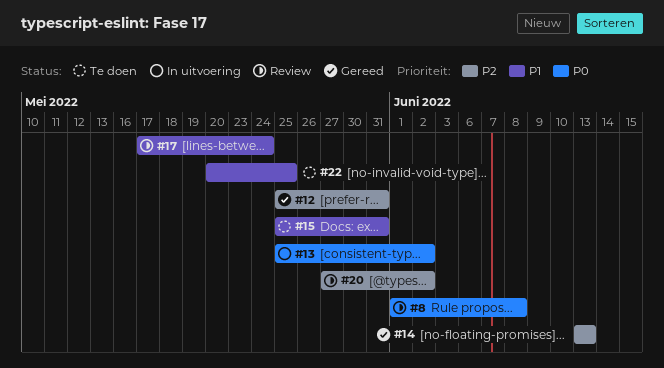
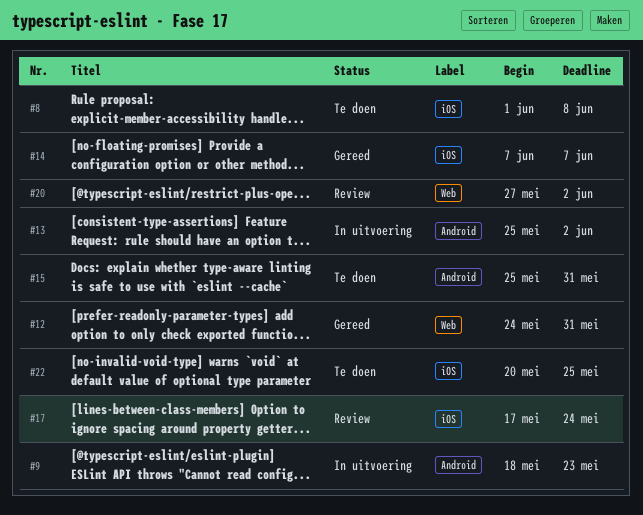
#8, status: Review -> Te doen
#9: none -> present
#12, start: May 25 -> May 24
#14, start: Jun 13 -> Jun 7
#14, due: Jun 13 -> Jun 7

